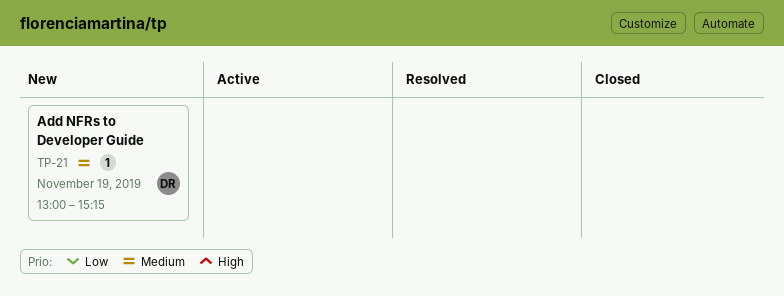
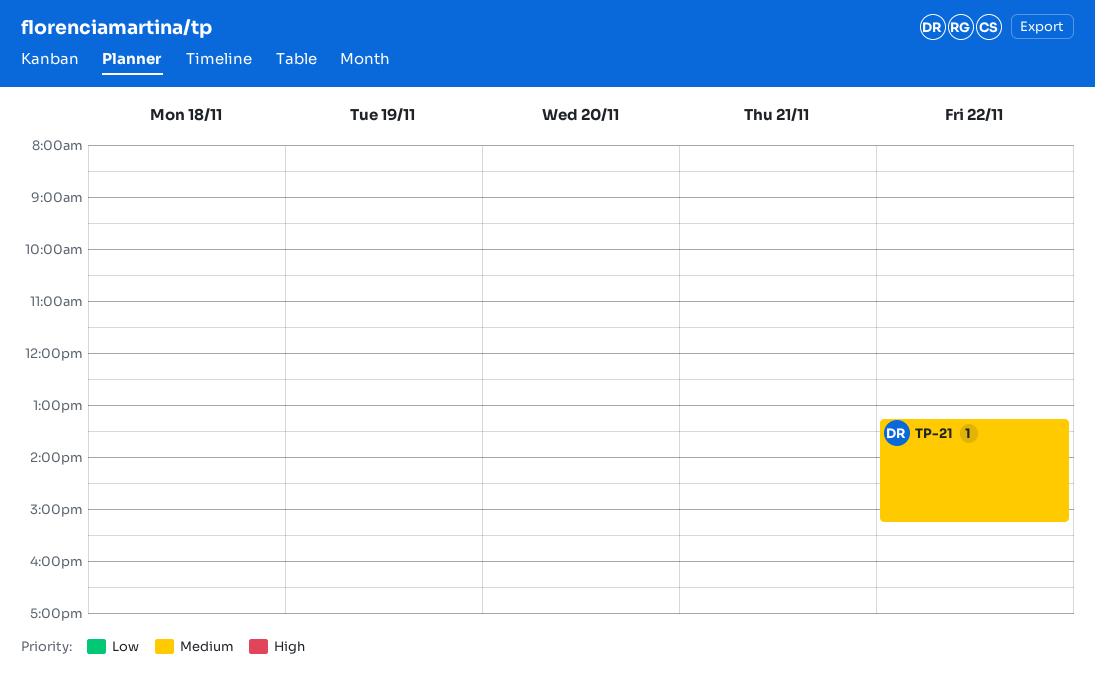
TP-21, day: Nov 19 -> Nov 22
TP-21, begins: 13:00 -> 13:15

